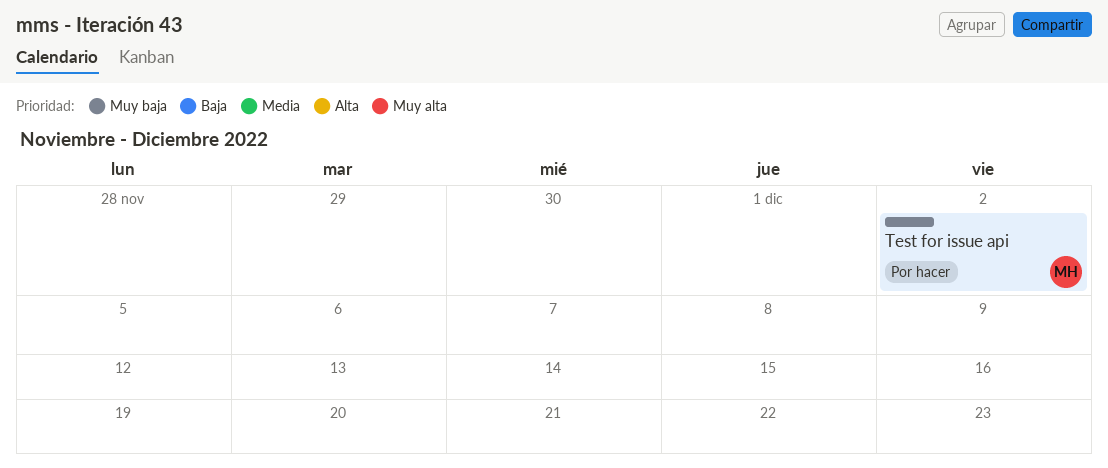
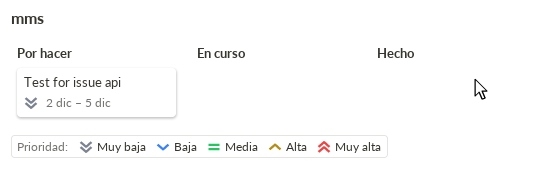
Test for issue api, due: Dec 2 -> Dec 5

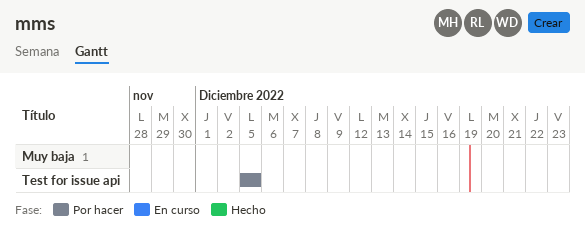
Test for issue api, start: Dec 2 -> Dec 5

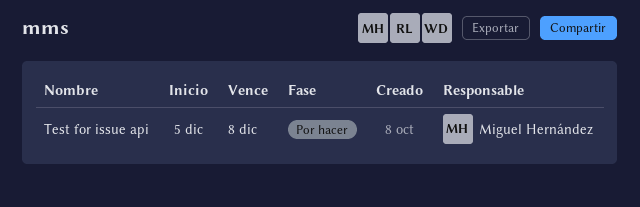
Test for issue api, due: Dec 5 -> Dec 8

